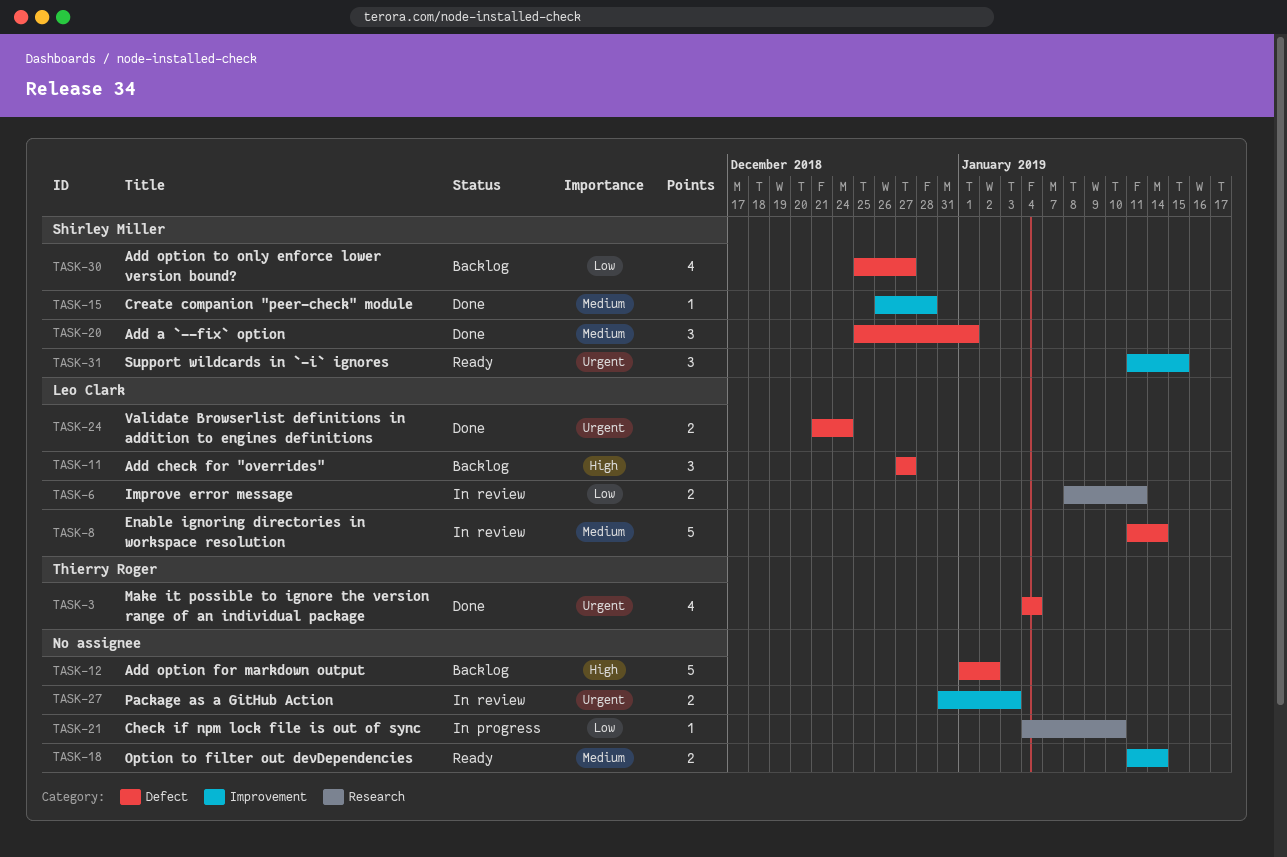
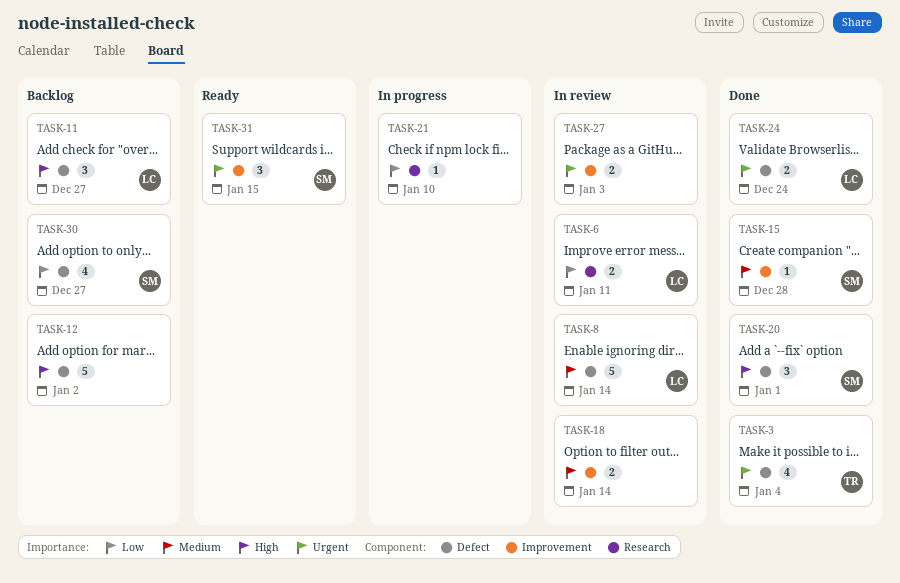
TASK-18, status: Ready -> In review
TASK-20, priority: Medium -> High

